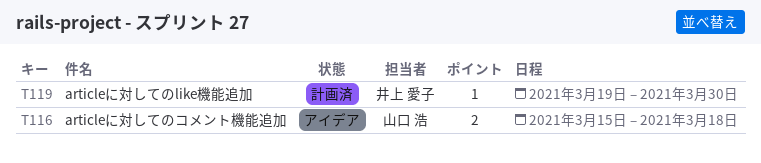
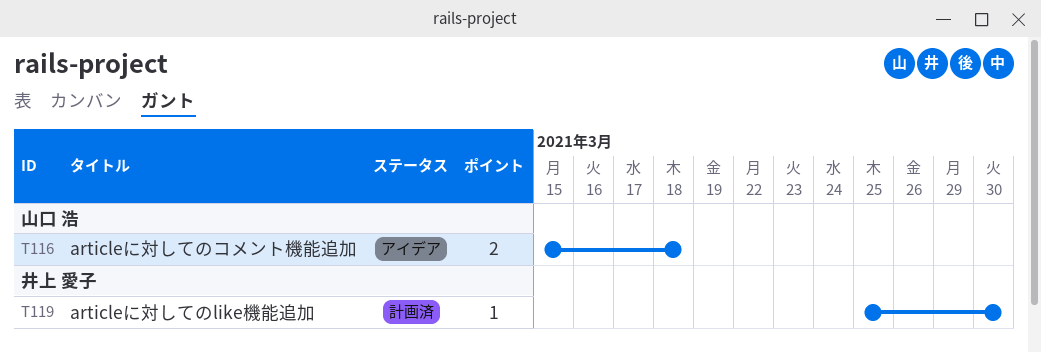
T119, start: Mar 19 -> Mar 25

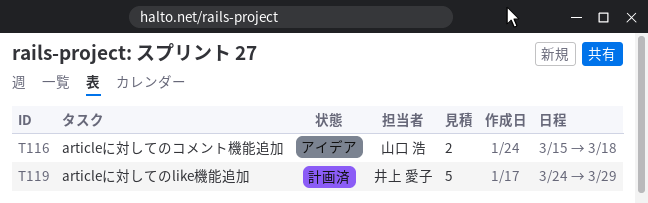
T119, estimate: 1 -> 5
T119, start: Mar 25 -> Mar 24
T119, due: Mar 30 -> Mar 29

